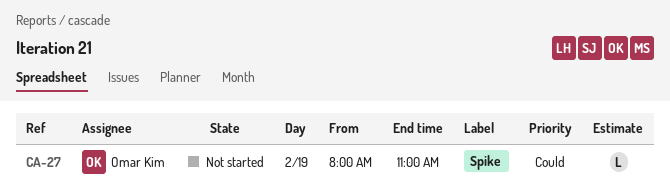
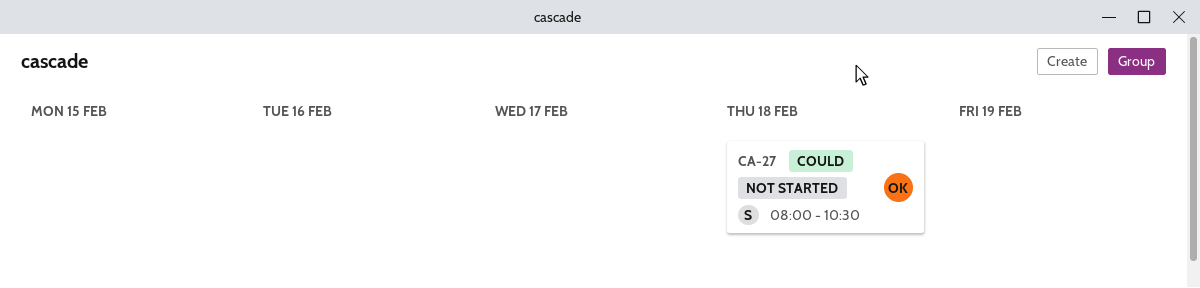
CA-27, estimate: L -> S
CA-27, day: Feb 19 -> Feb 18
CA-27, ends: 11:00 -> 10:30

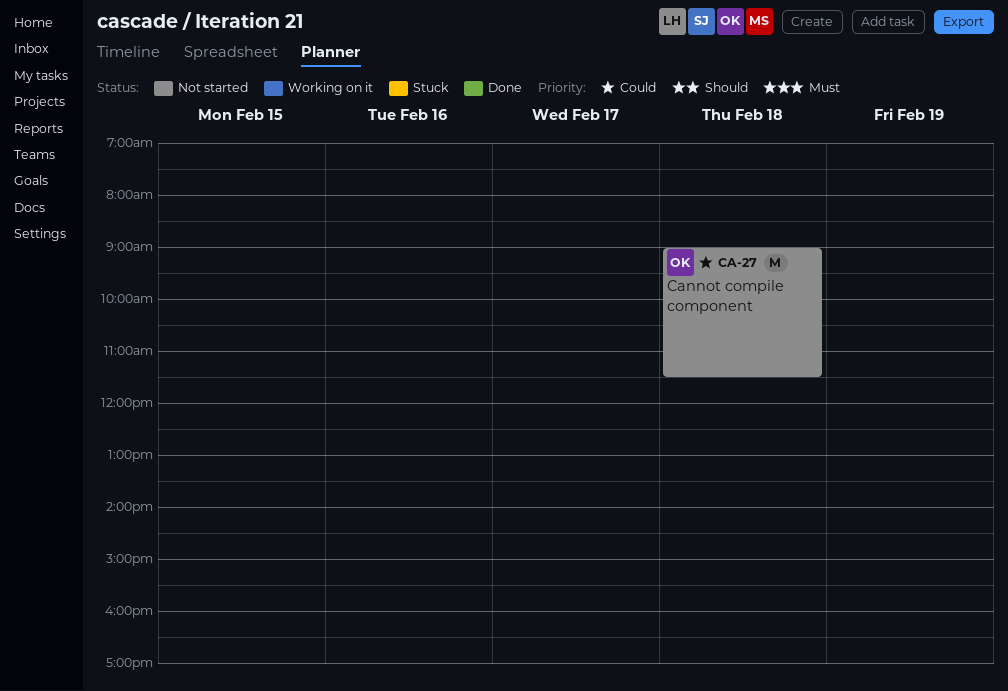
CA-27, estimate: S -> M
CA-27, begins: 08:00 -> 09:00
CA-27, ends: 10:30 -> 11:30

